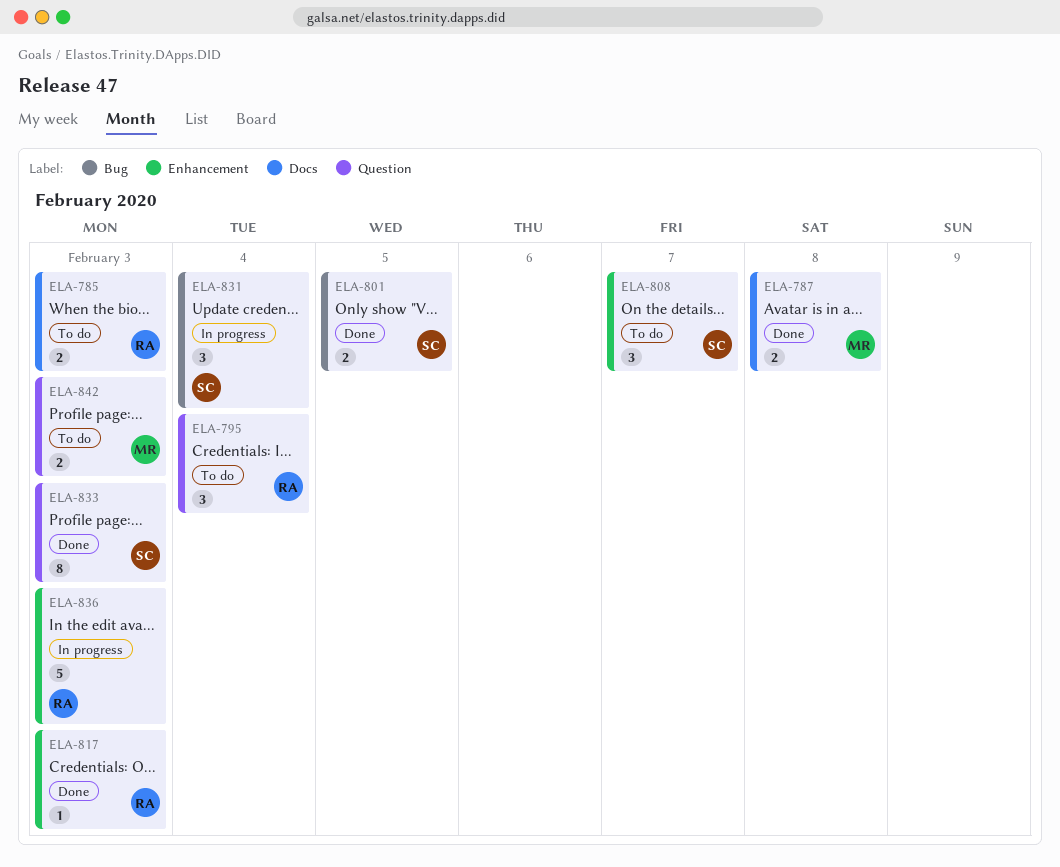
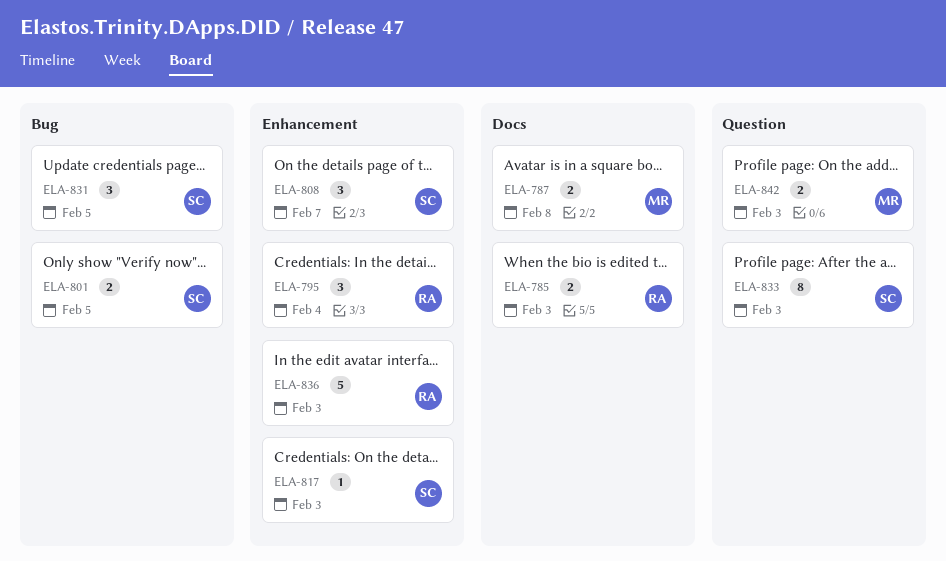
ELA-795, label: Question -> Enhancement
ELA-817, owner: RA -> SC
ELA-831, due: Feb 4 -> Feb 5

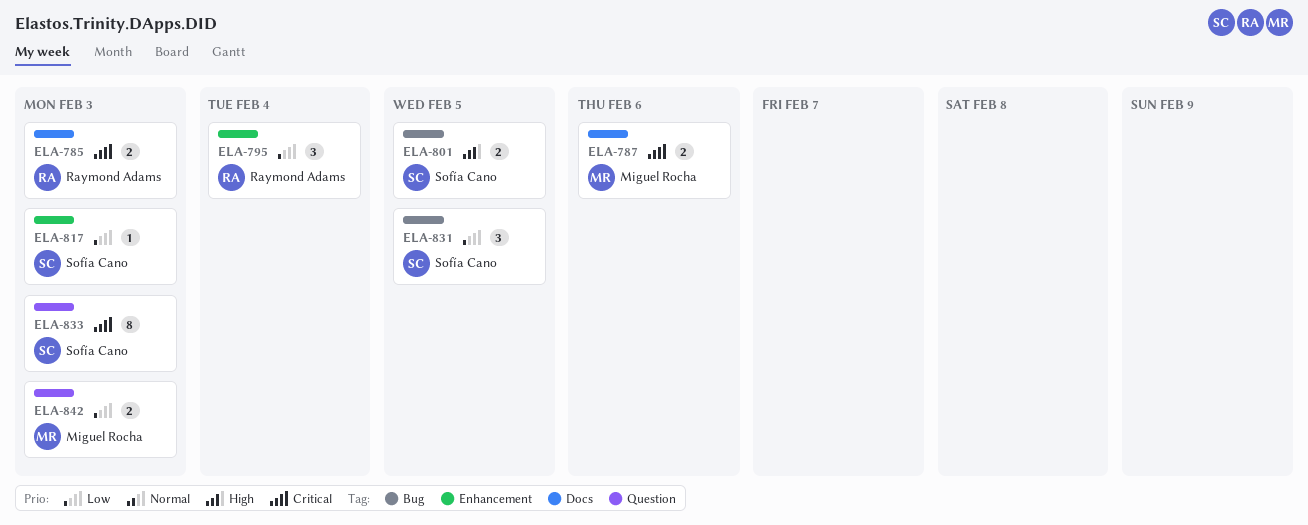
ELA-787, due: Feb 8 -> Feb 6
ELA-808: present -> none
ELA-836: present -> none

